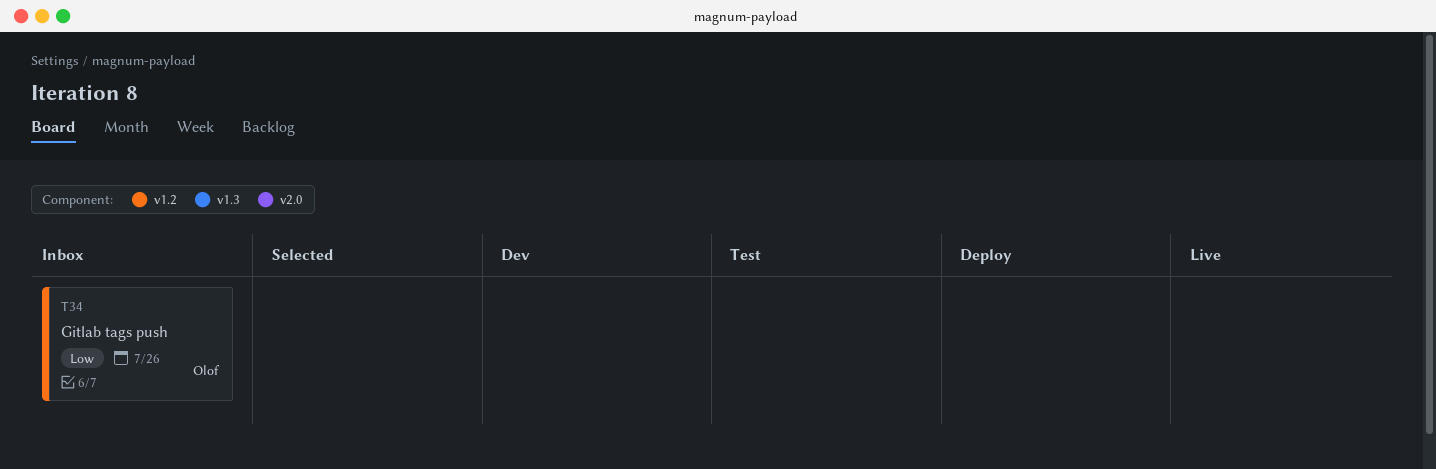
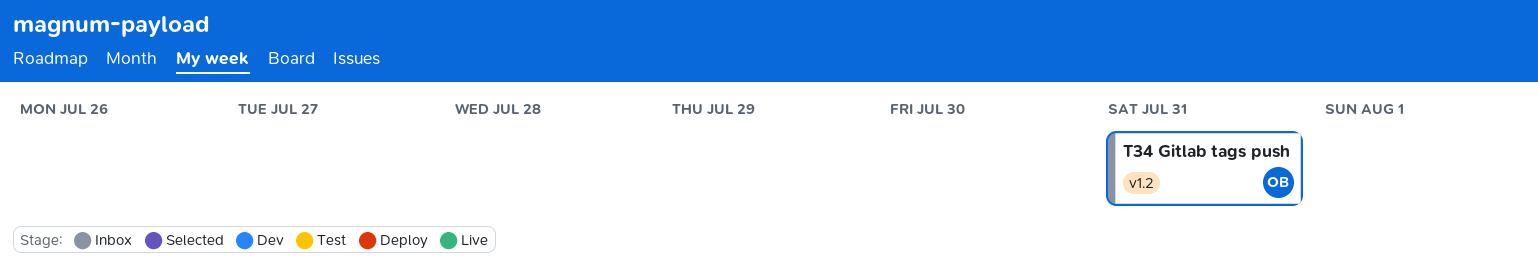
T34, due: Jul 26 -> Jul 31

